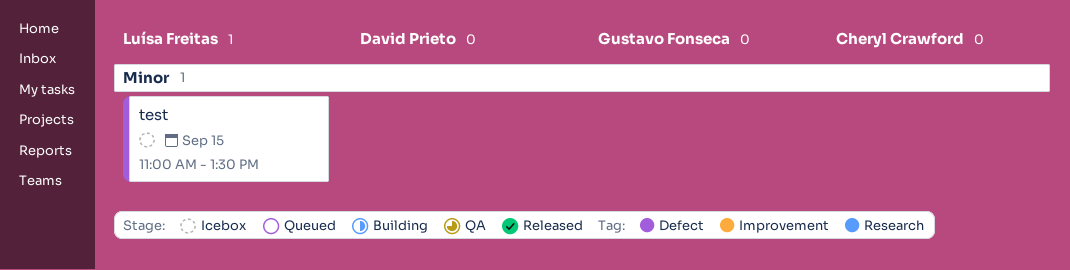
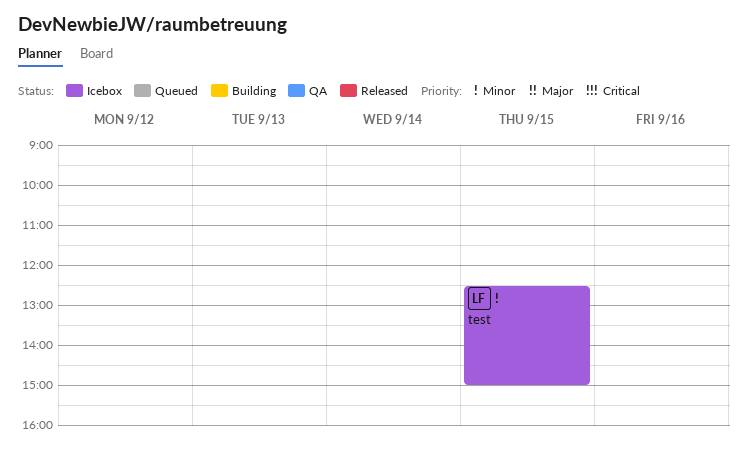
test, begins: 11:00 -> 12:30
test, ends: 13:30 -> 15:00

